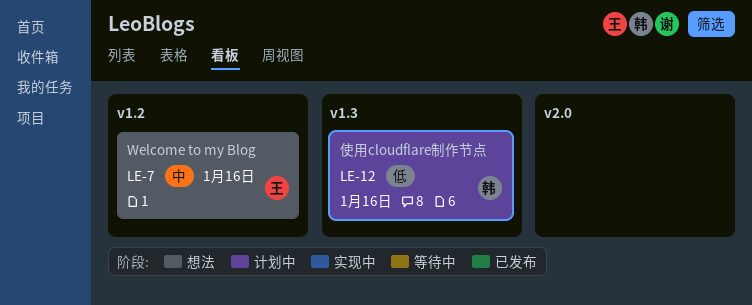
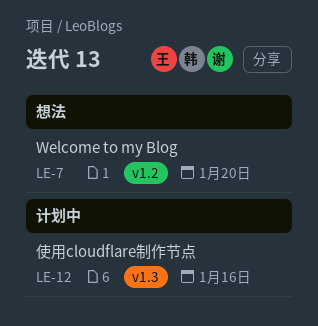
LE-7, due: Jan 16 -> Jan 20

